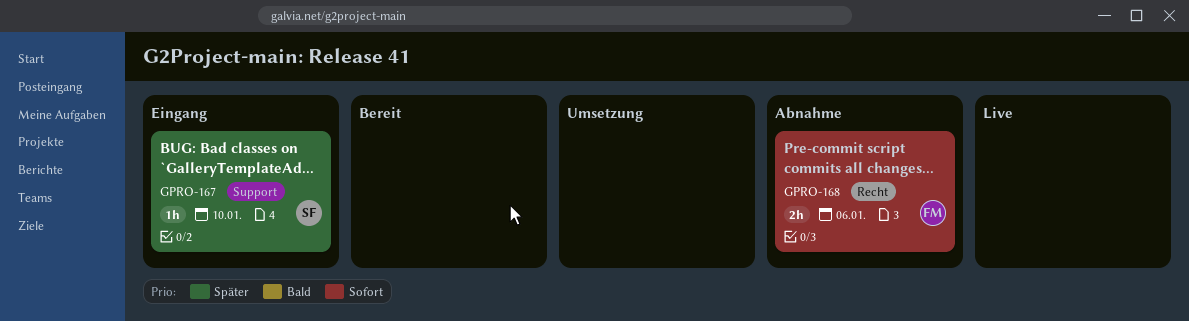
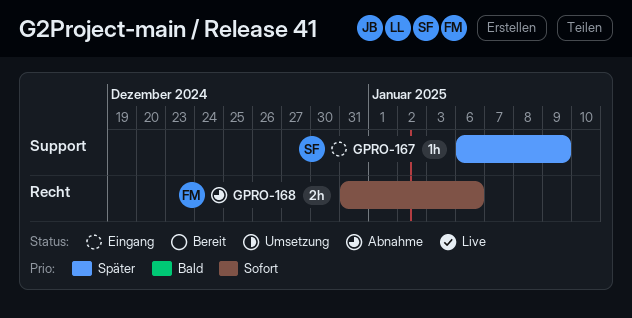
GPRO-167, due: Jan 10 -> Jan 9

